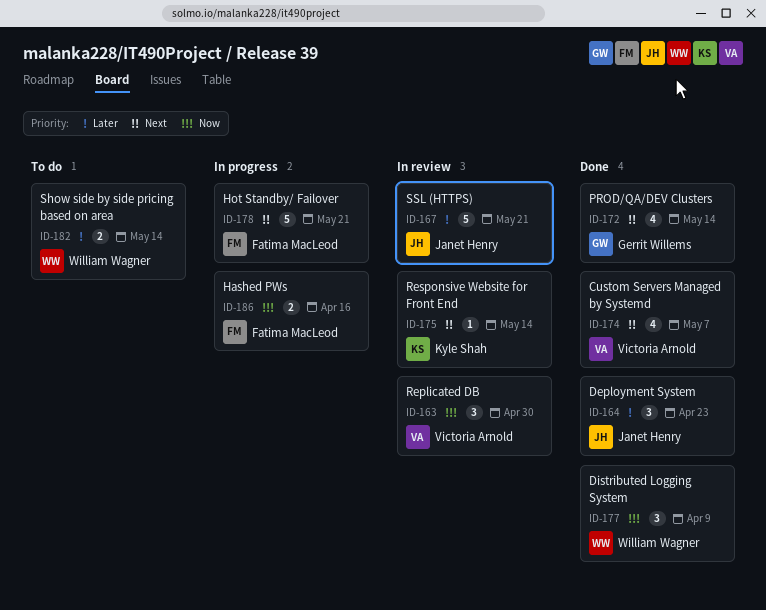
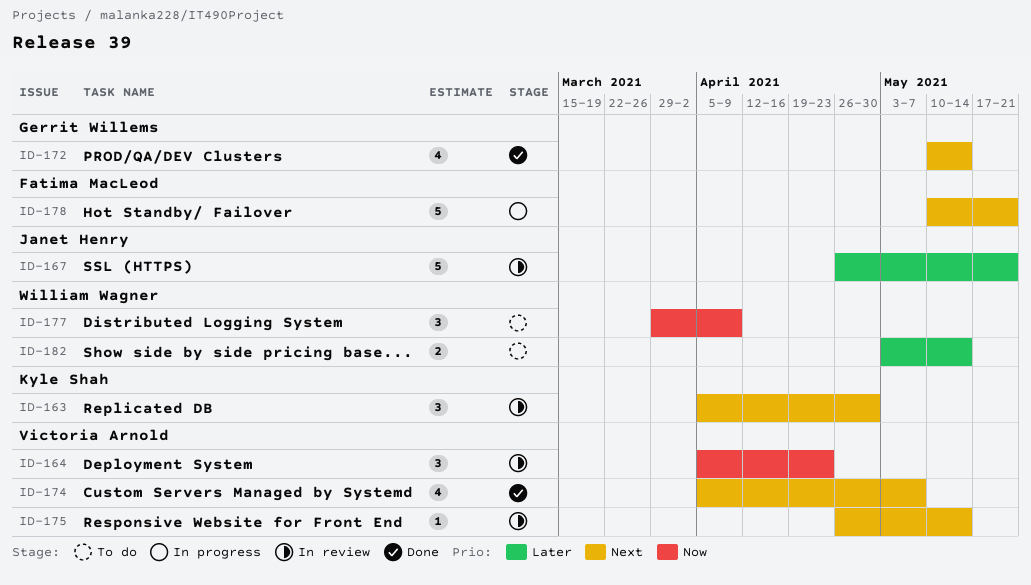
ID-163, owner: Victoria Arnold -> Kyle Shah
ID-163, priority: Now -> Next
ID-164, status: Done -> In review
ID-164, owner: Janet Henry -> Victoria Arnold
ID-164, priority: Later -> Now
ID-175, owner: Kyle Shah -> Victoria Arnold
ID-177, status: Done -> To do
ID-186: present -> none

